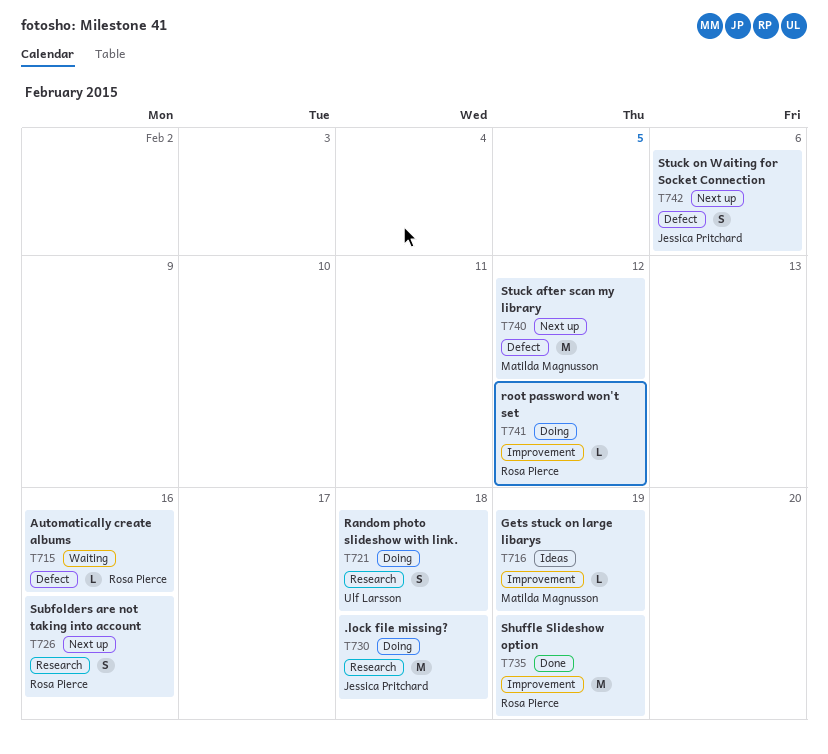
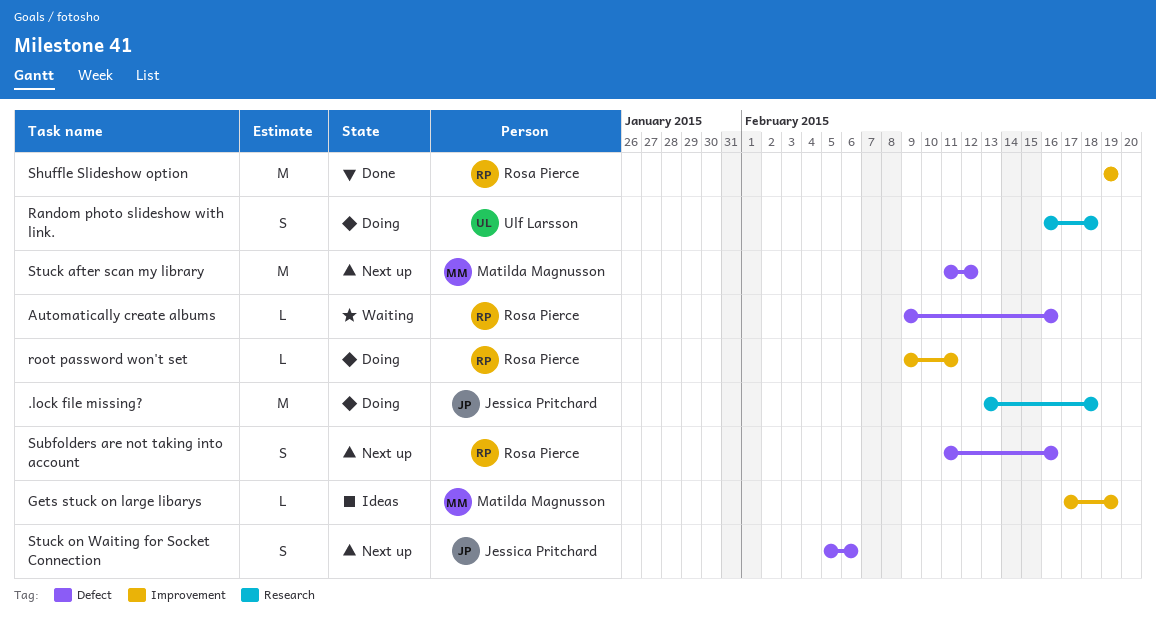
root password won't set, due: Feb 12 -> Feb 11
Subfolders are not taking into account, label: Research -> Defect

